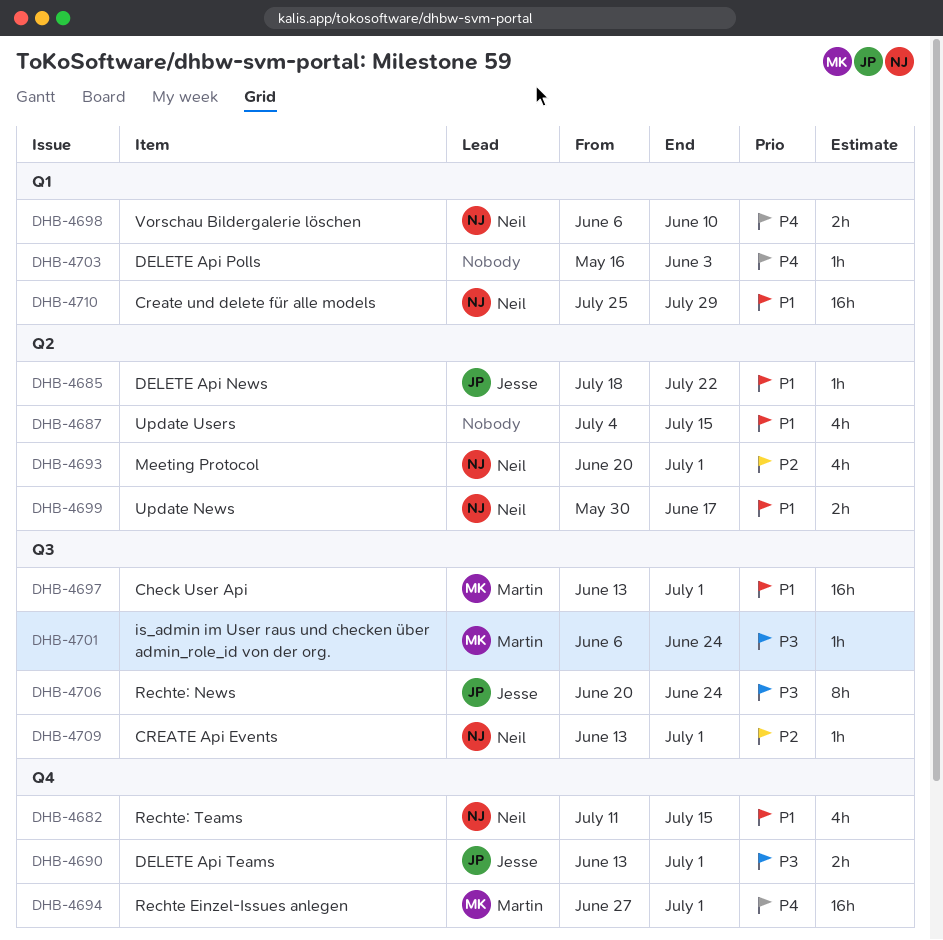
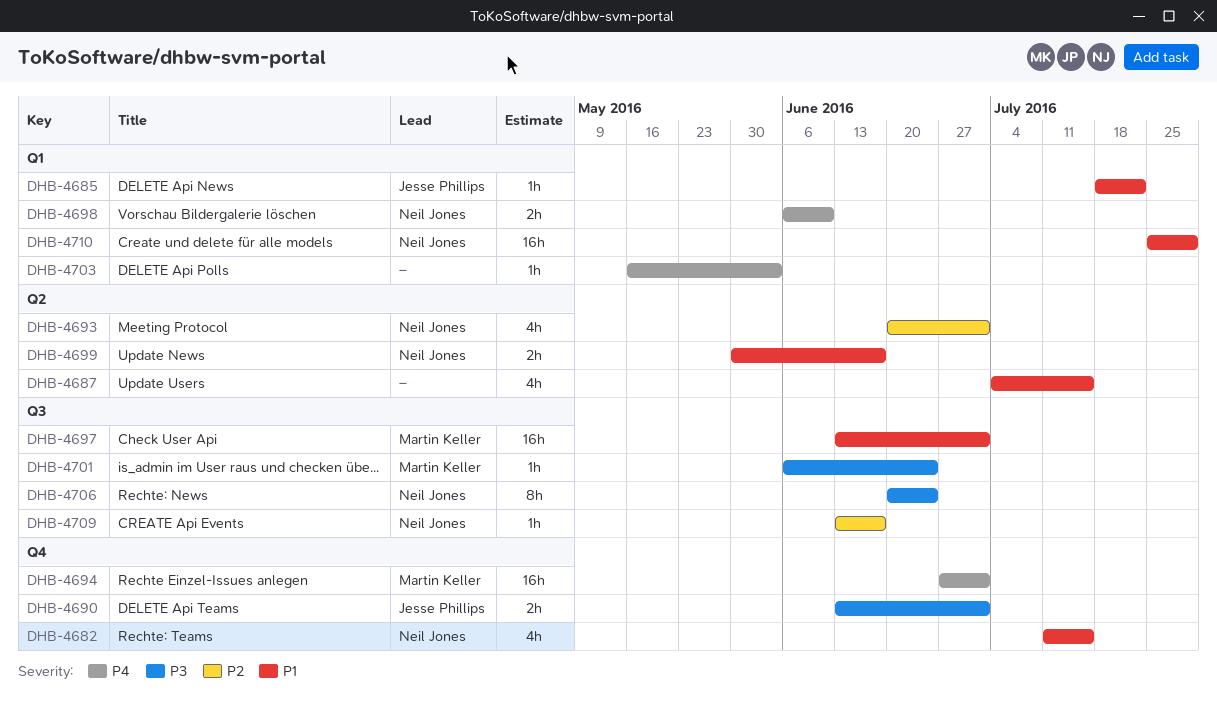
DHB-4685, label: Q2 -> Q1
DHB-4706, owner: Jesse Phillips -> Neil Jones
DHB-4709, due: Jul 1 -> Jun 17

